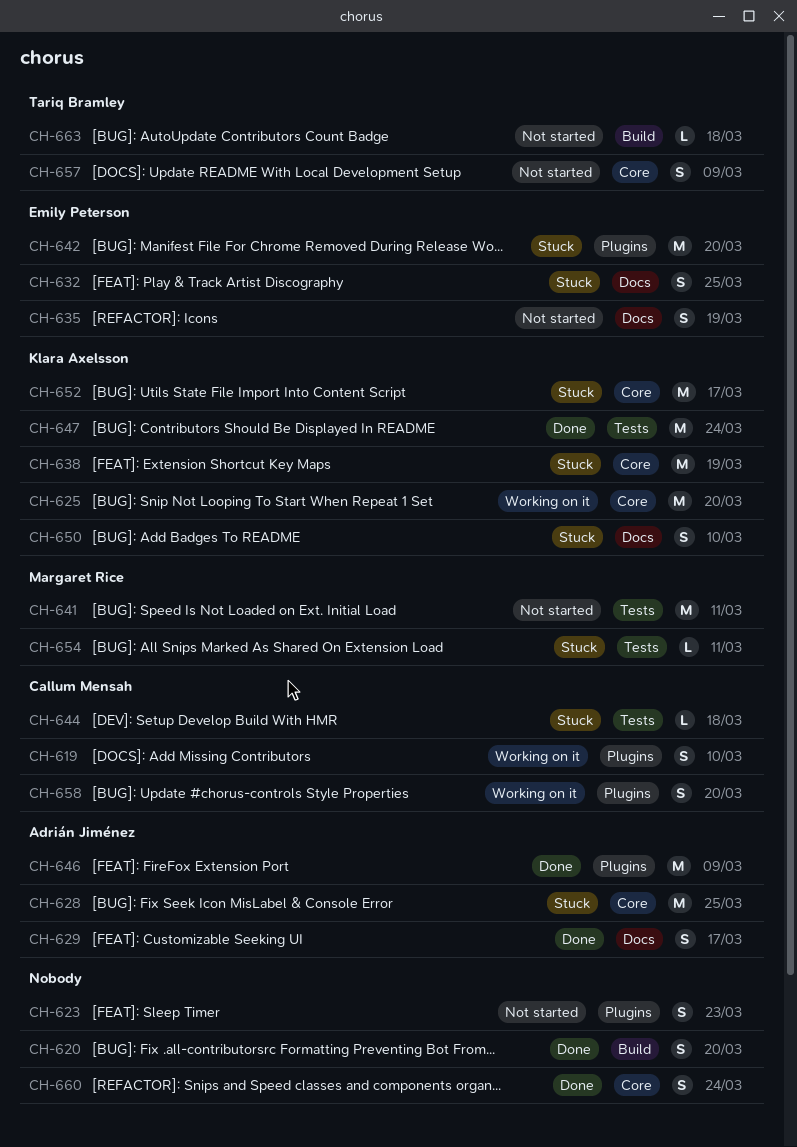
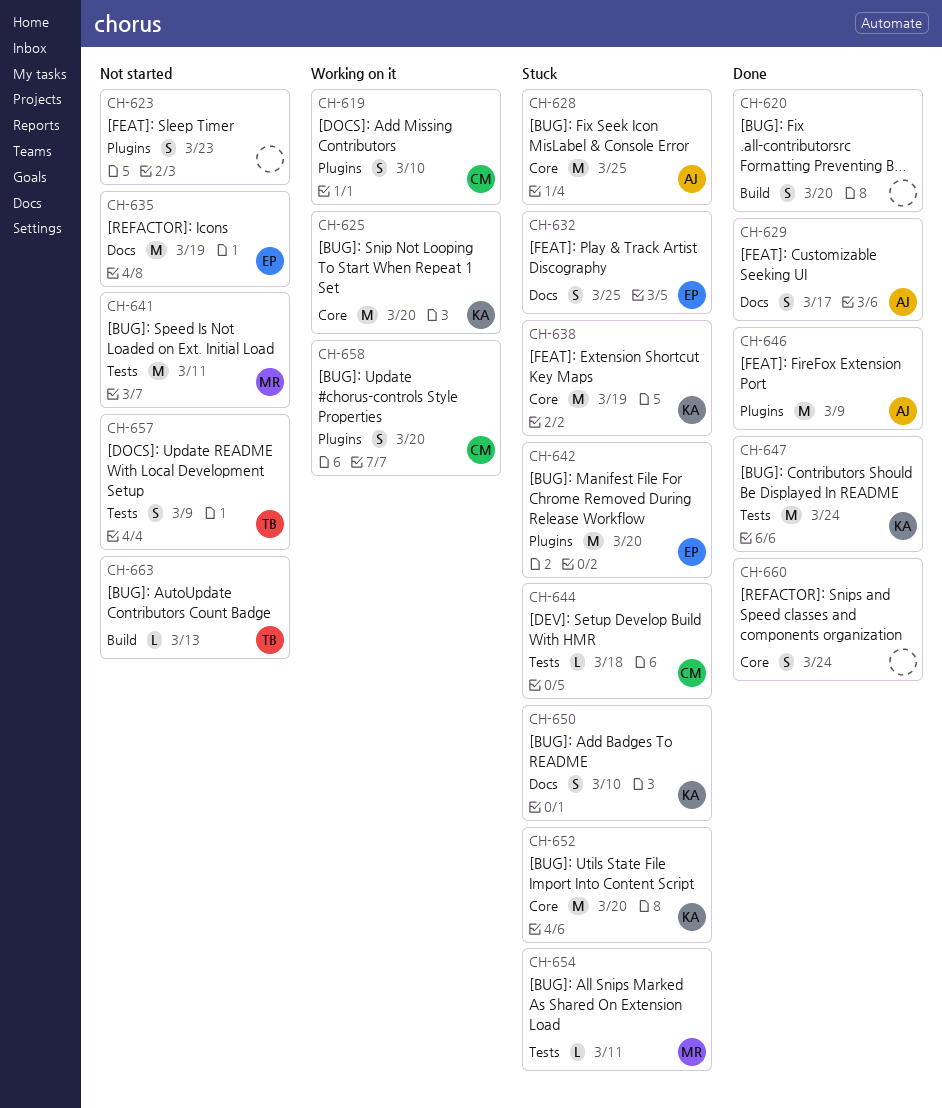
CH-635, estimate: S -> M
CH-652, due: Mar 17 -> Mar 20
CH-657, label: Core -> Tests
CH-663, due: Mar 18 -> Mar 13

